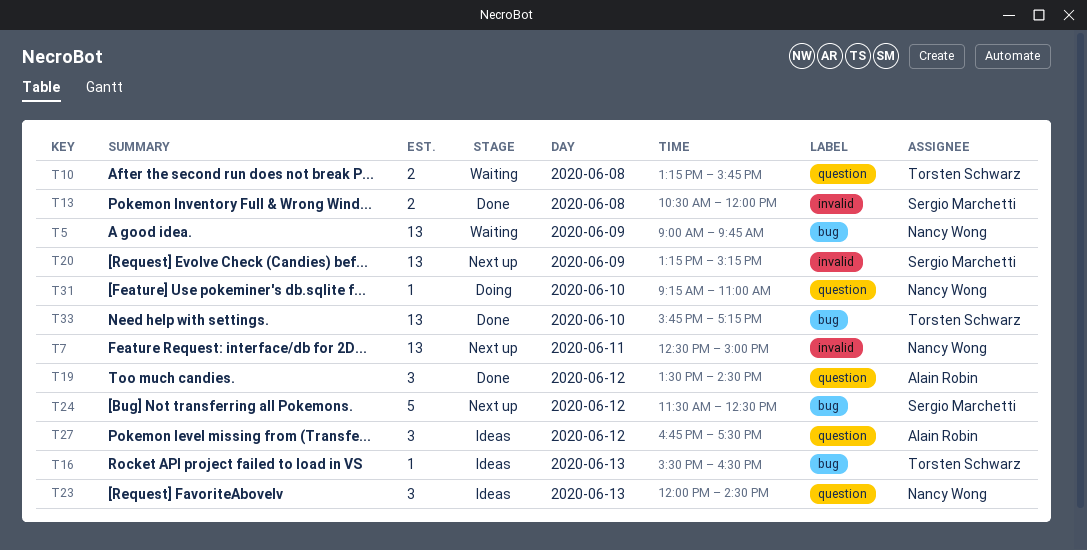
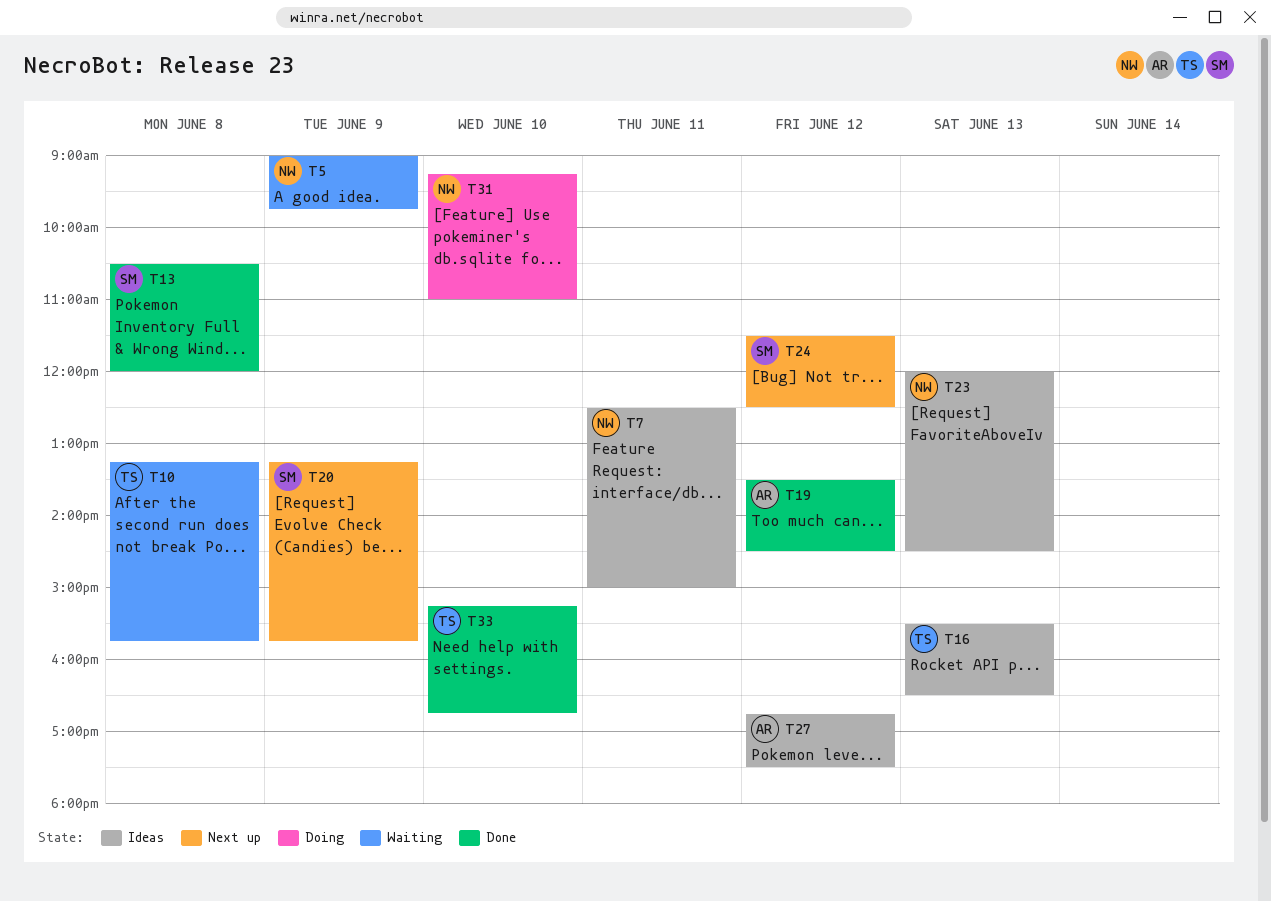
T7, status: Next up -> Ideas
T20, ends: 15:15 -> 15:45
T33, begins: 15:45 -> 15:15
T33, ends: 17:15 -> 16:45

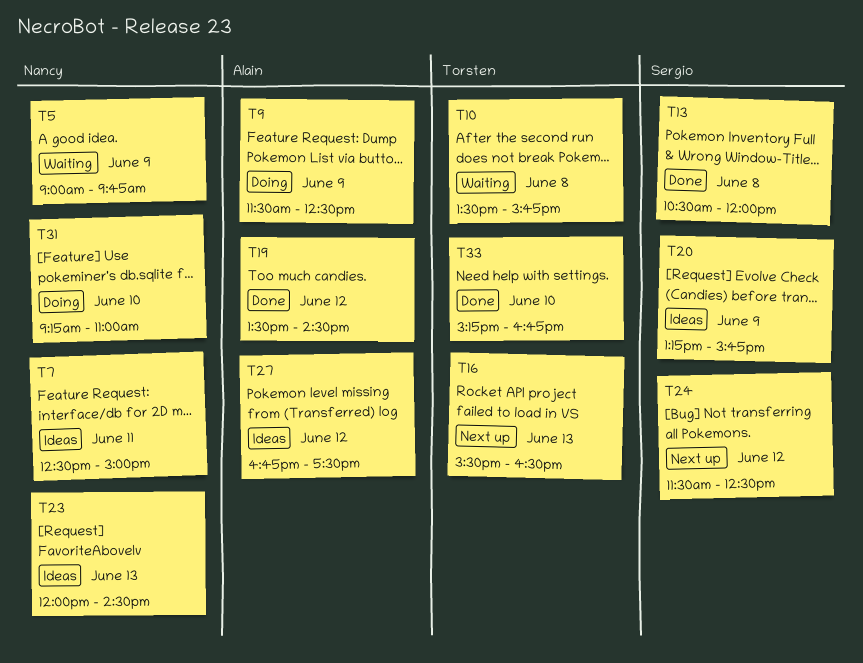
T9: none -> present
T10, begins: 13:15 -> 13:30
T16, status: Ideas -> Next up
T20, status: Next up -> Ideas

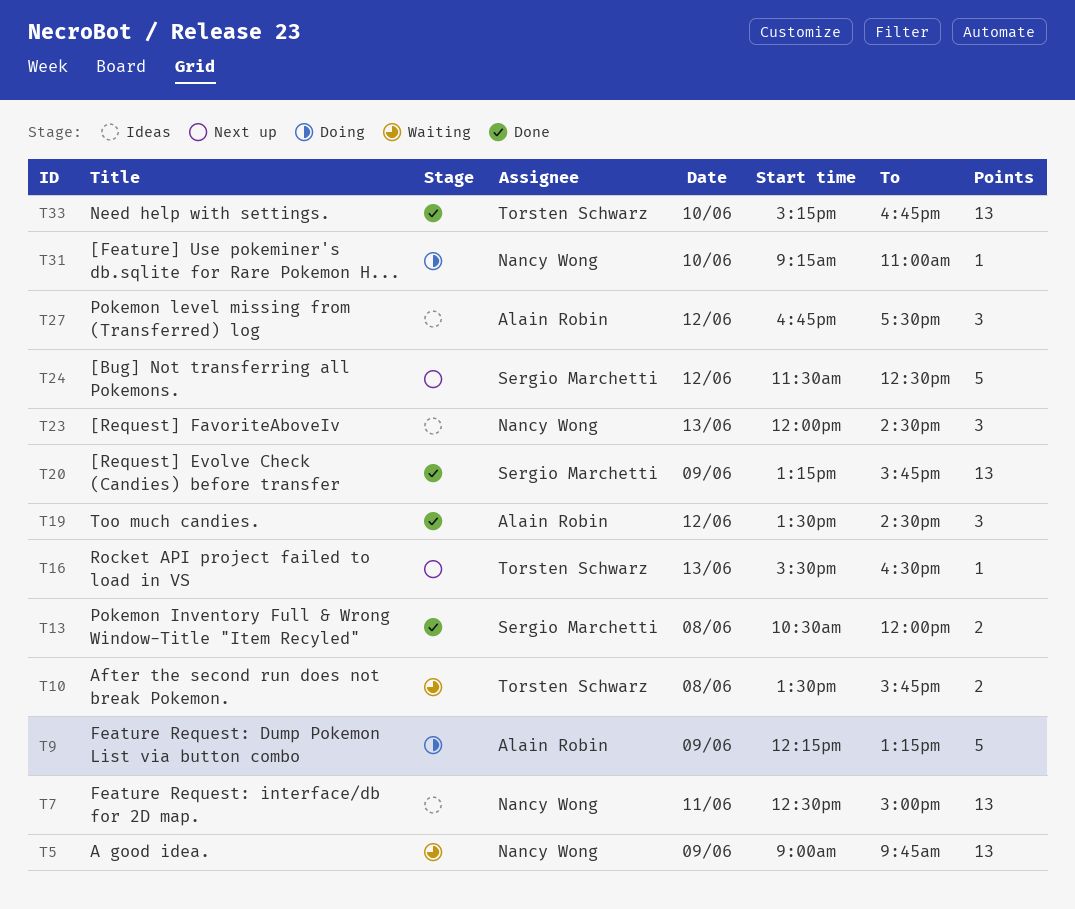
T9, begins: 11:30 -> 12:15
T9, ends: 12:30 -> 13:15
T20, status: Ideas -> Done

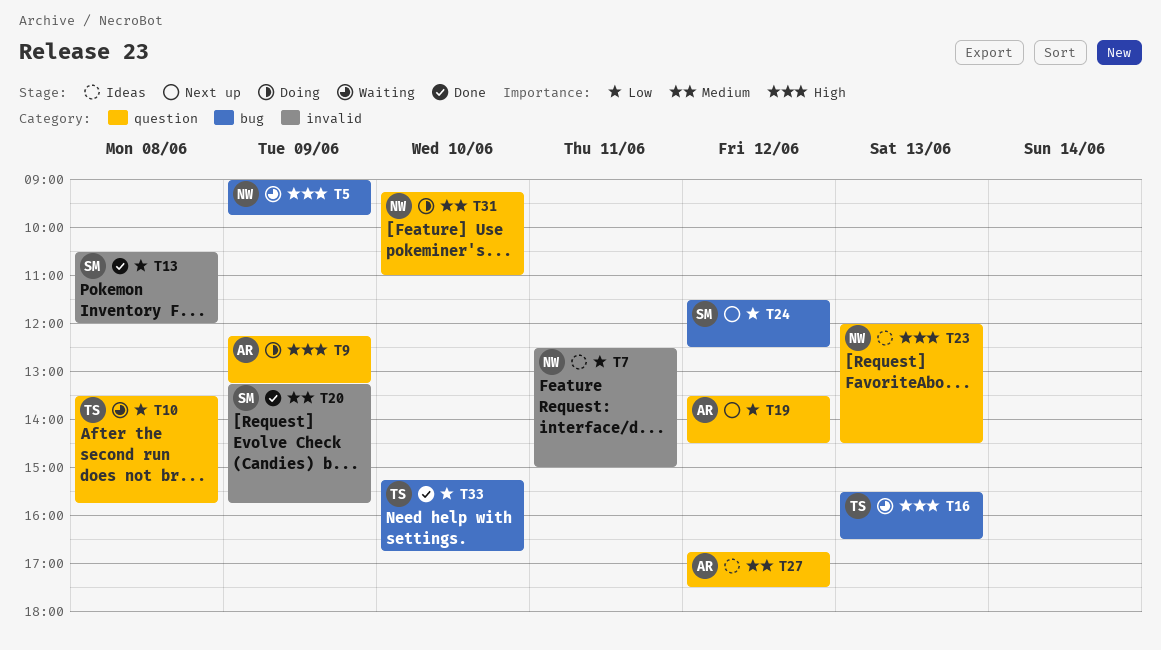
T16, status: Next up -> Waiting
T19, status: Done -> Next up

